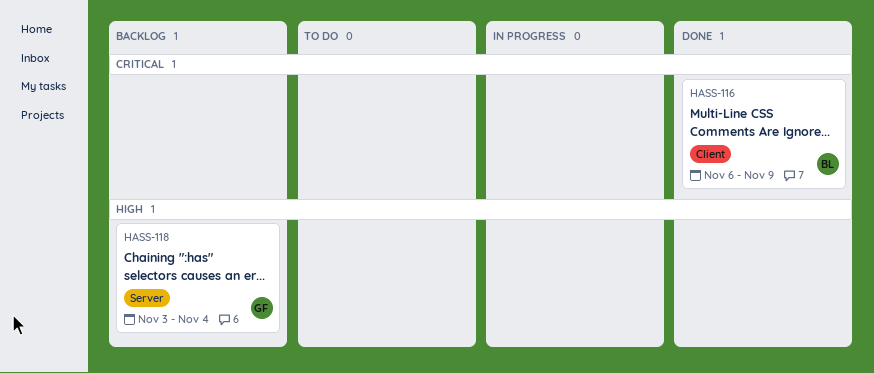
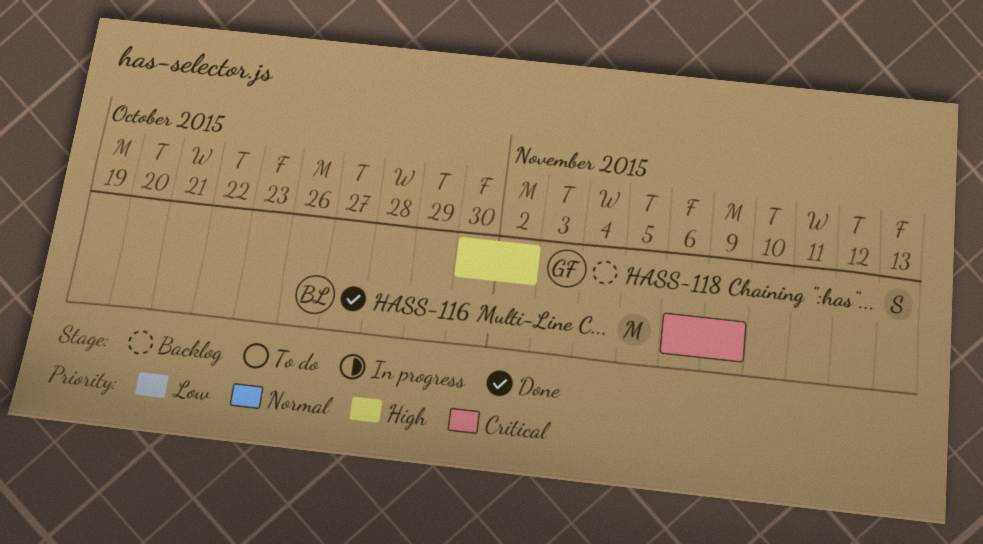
HASS-118, start: Nov 3 -> Oct 30
HASS-118, due: Nov 4 -> Nov 2

